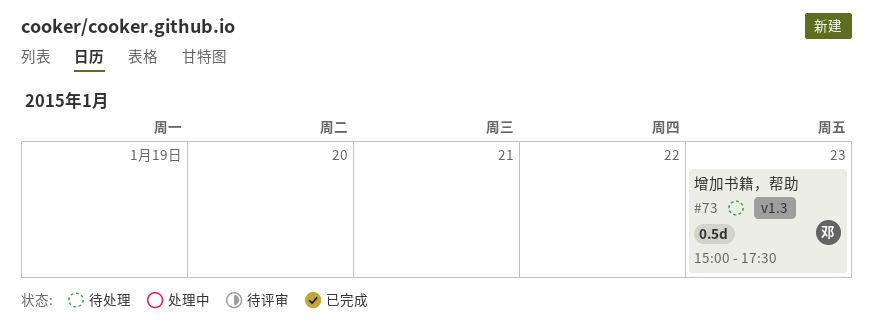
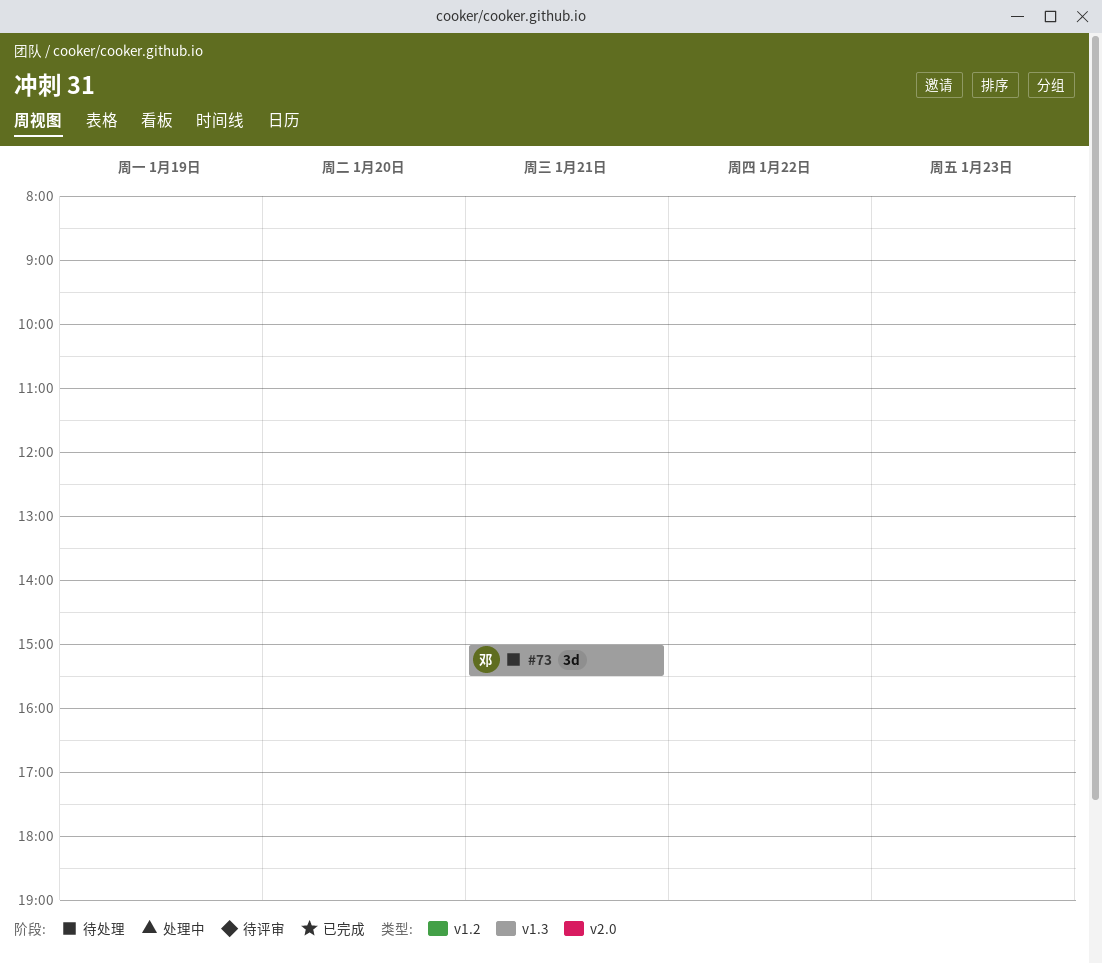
#73, estimate: 0.5d -> 3d
#73, day: Jan 23 -> Jan 21
#73, ends: 17:30 -> 15:30

